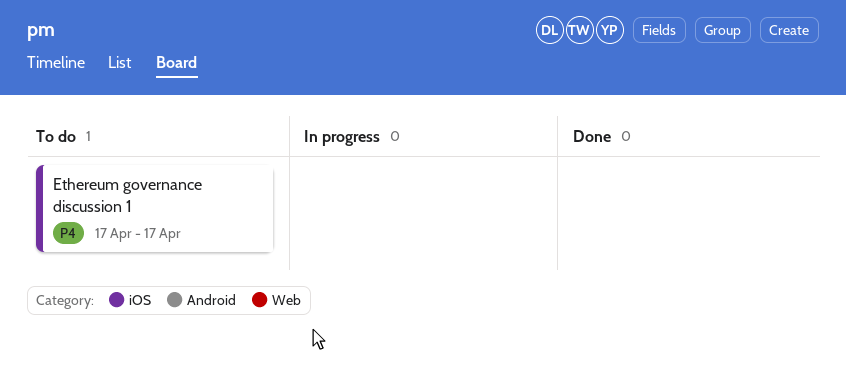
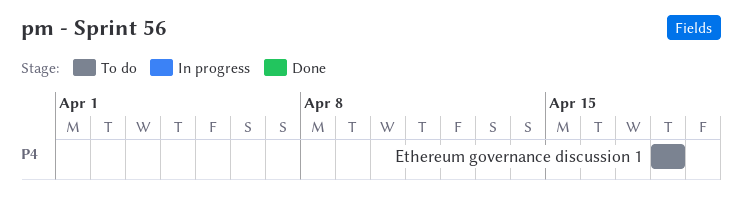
Ethereum governance discussion 1, start: Apr 17 -> Apr 18
Ethereum governance discussion 1, due: Apr 17 -> Apr 18

